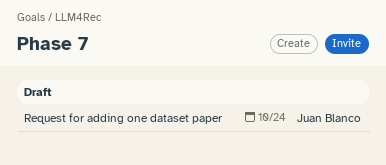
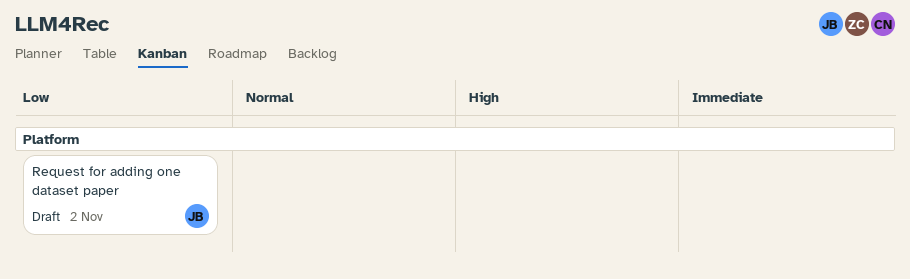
Request for adding one dataset paper, due: Oct 24 -> Nov 2

